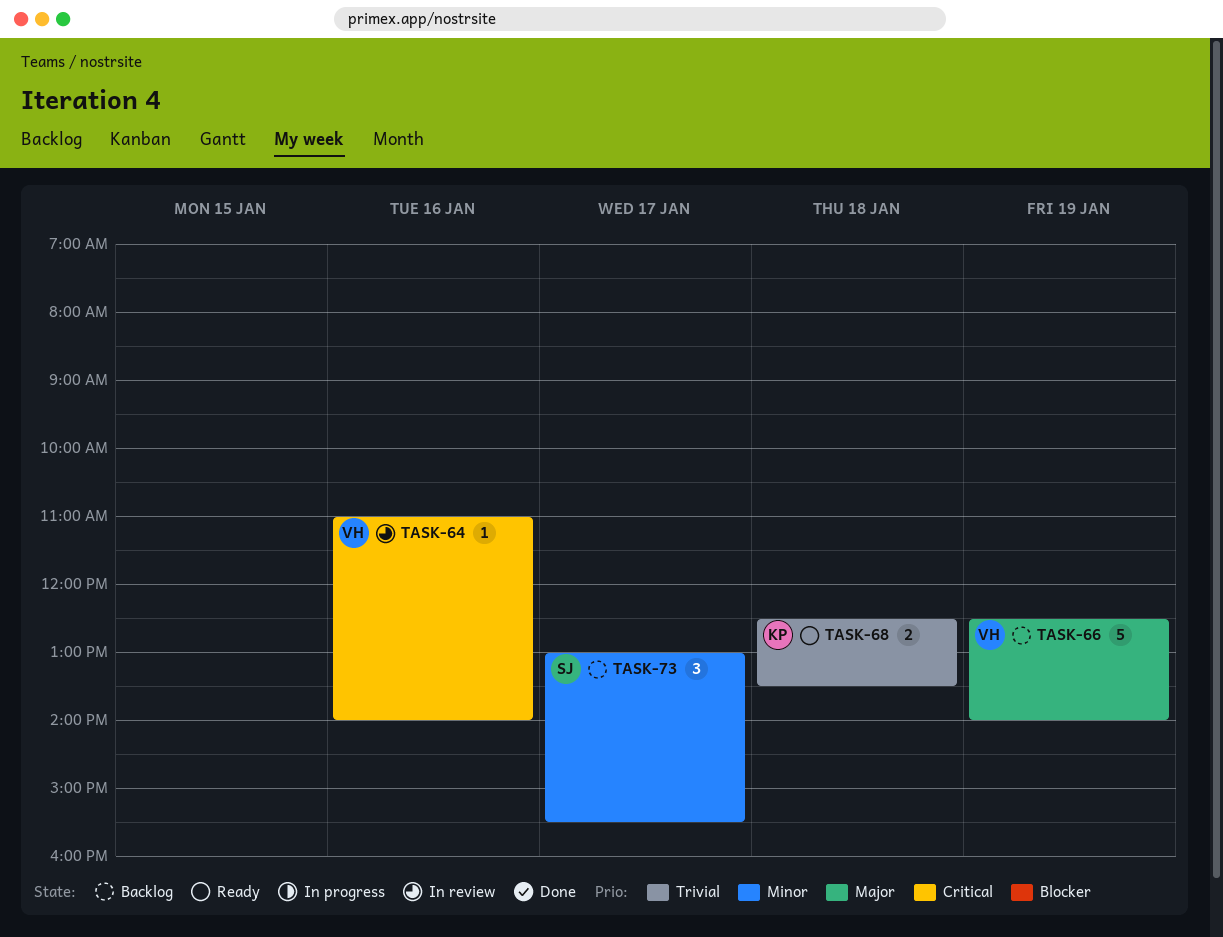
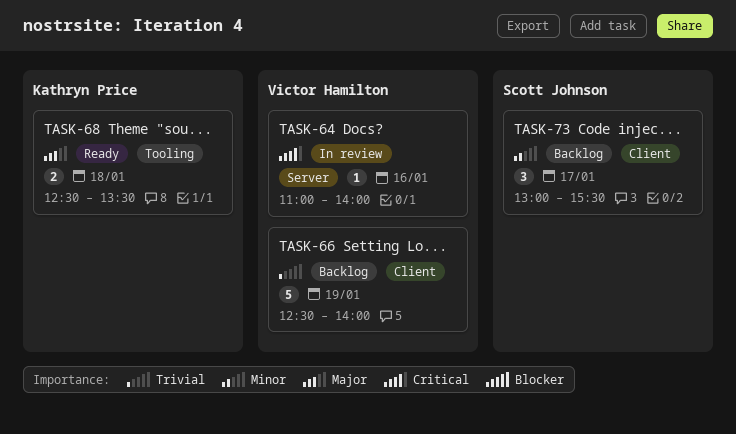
TASK-66, priority: Major -> Trivial
TASK-68, priority: Trivial -> Major

